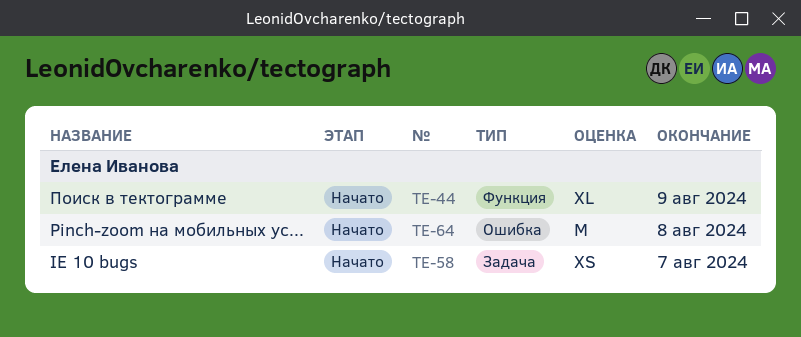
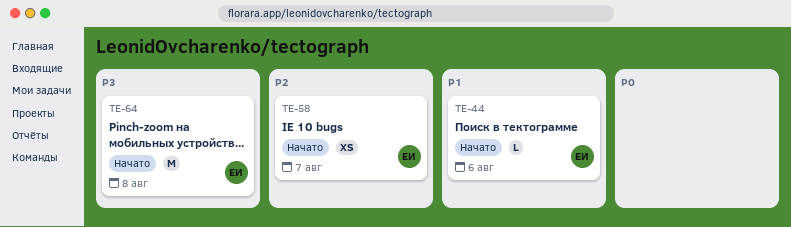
TE-44, estimate: XL -> L
TE-44, due: Aug 9 -> Aug 6

